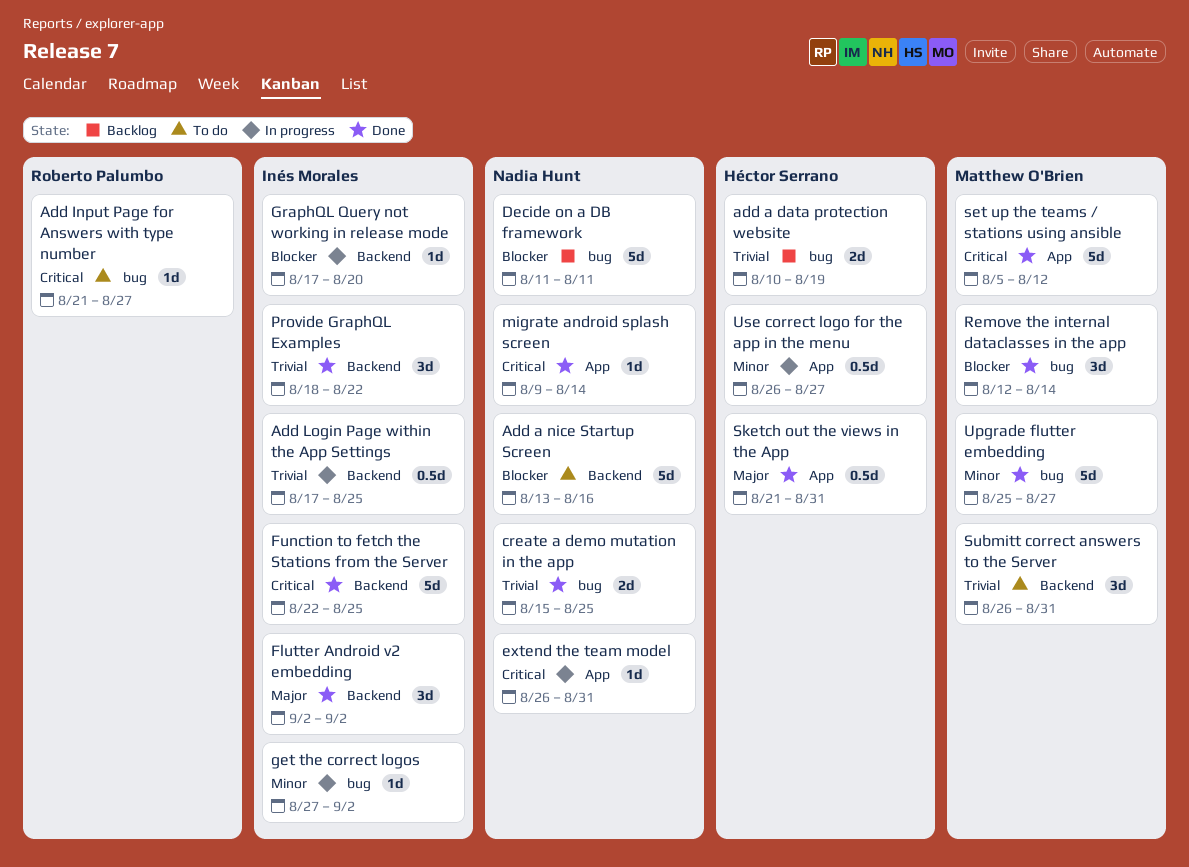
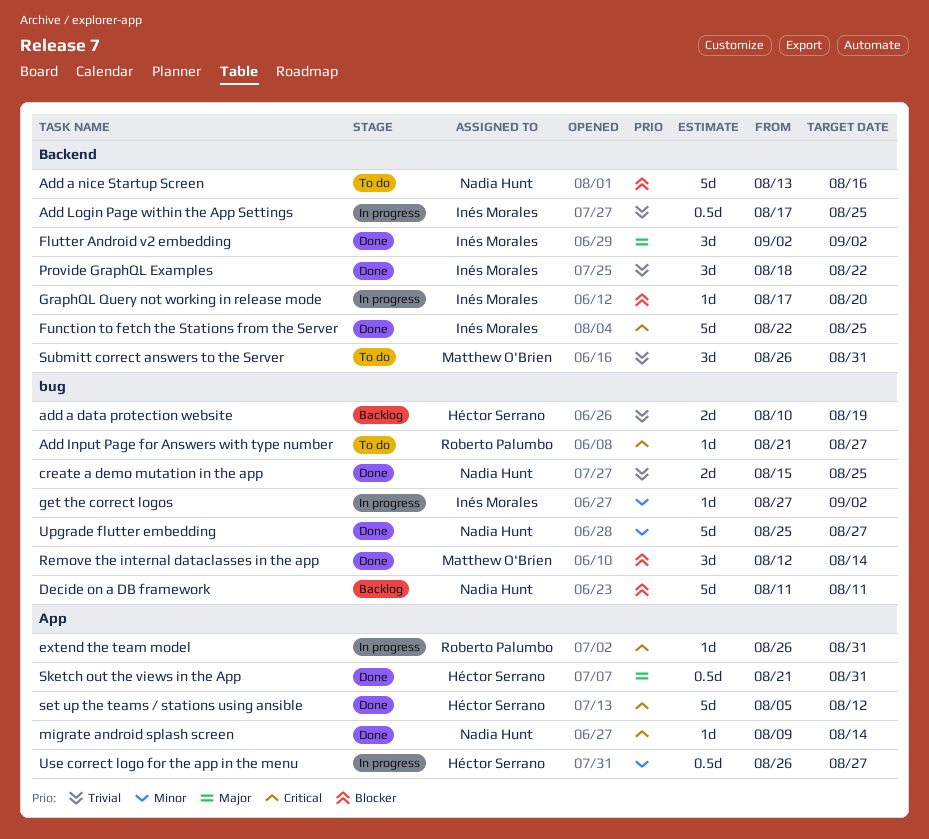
extend the team model, owner: Nadia Hunt -> Roberto Palumbo
set up the teams / stations using ansible, owner: Matthew O'Brien -> Héctor Serrano
Upgrade flutter embedding, owner: Matthew O'Brien -> Nadia Hunt

